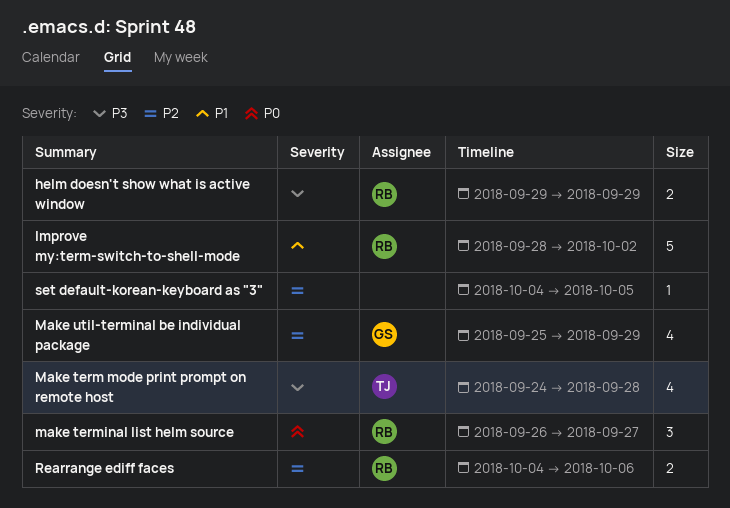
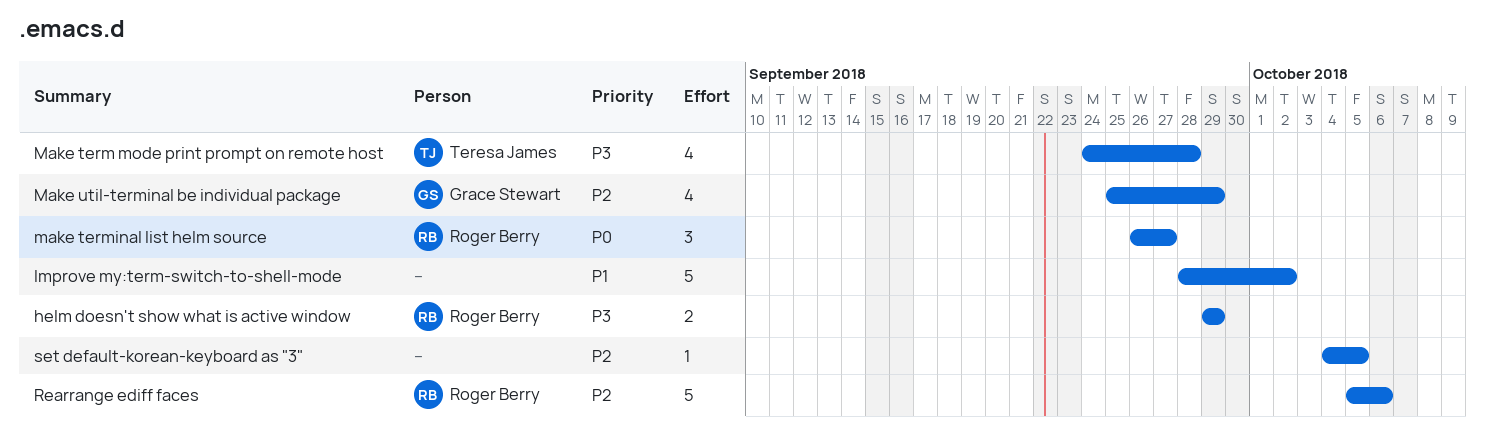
Improve my:term-switch-to-shell-mode, owner: Roger Berry -> none
Rearrange ediff faces, estimate: 2 -> 5
Rearrange ediff faces, start: Oct 4 -> Oct 5

